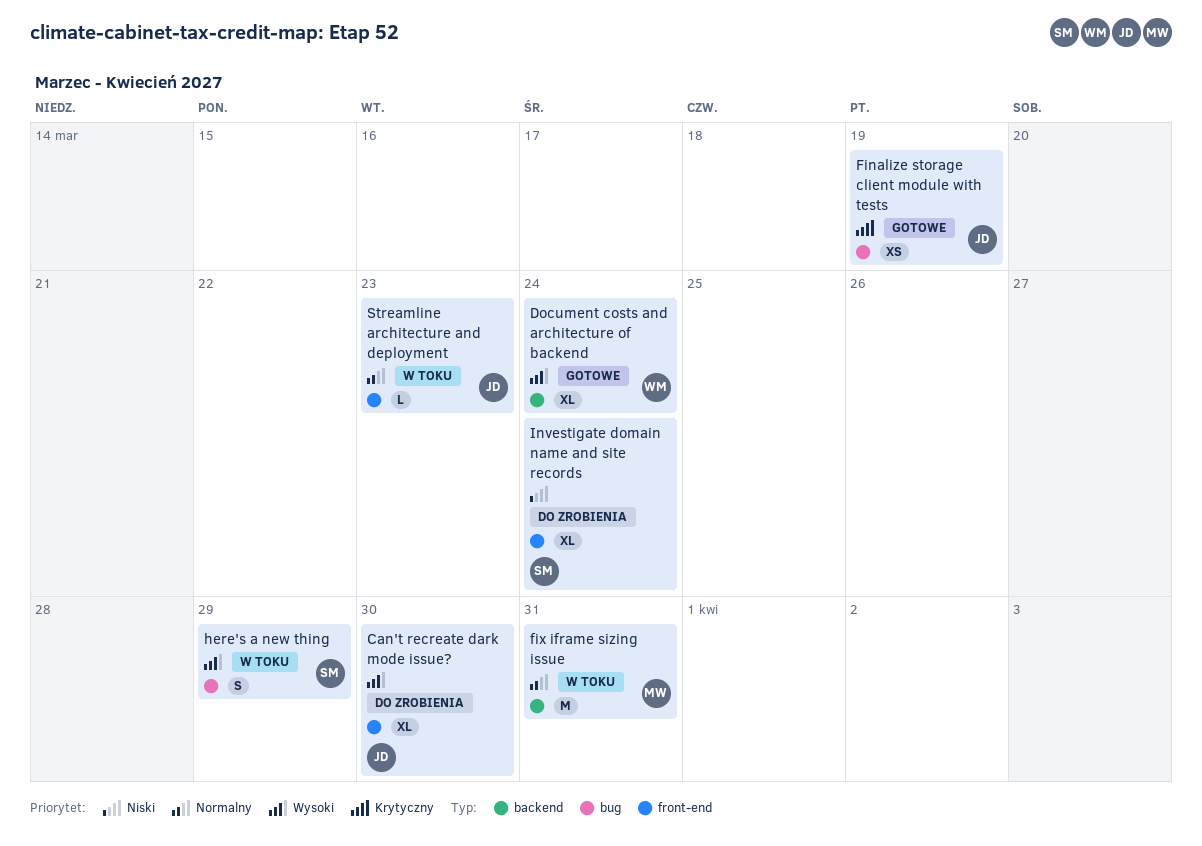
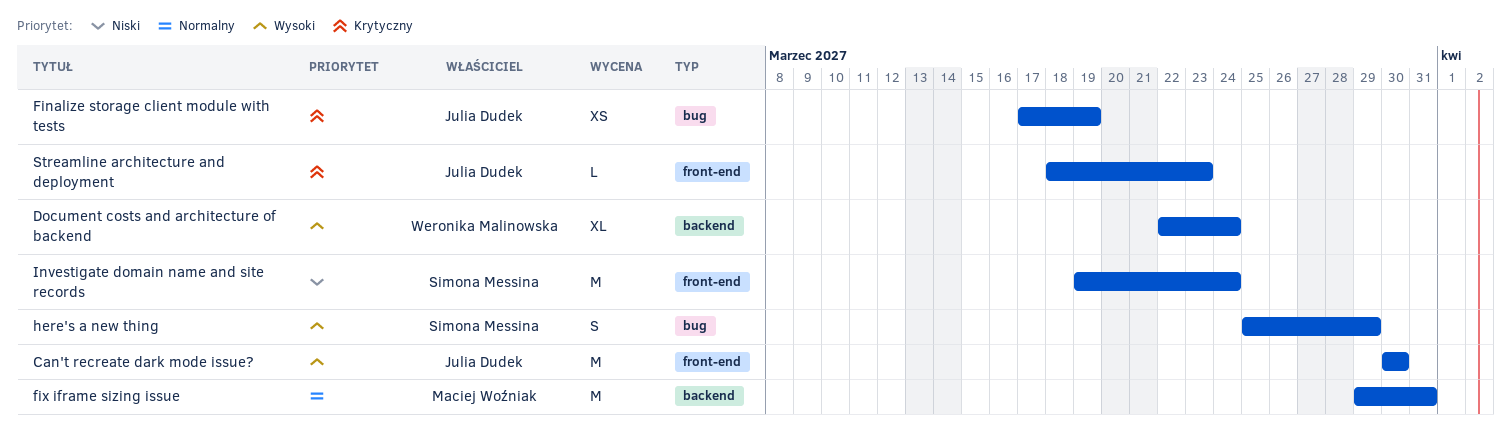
Can't recreate dark mode issue?, estimate: XL -> M
Investigate domain name and site records, estimate: XL -> M
Streamline architecture and deployment, priority: Normalny -> Krytyczny

